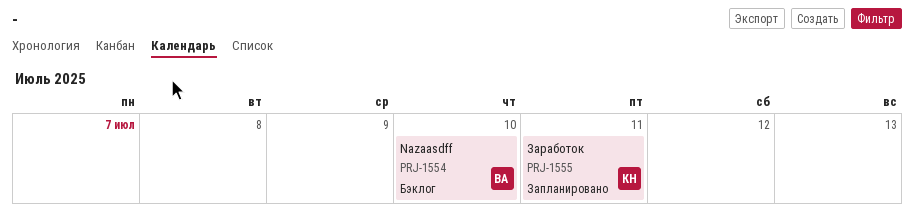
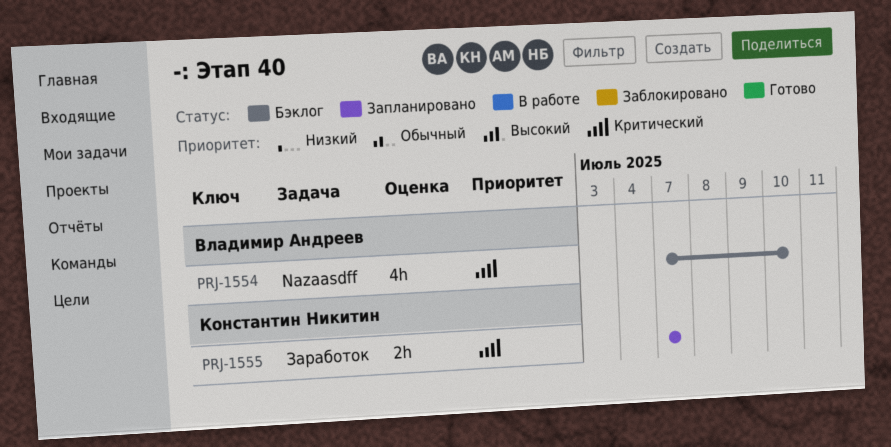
PRJ-1555, due: Jul 11 -> Jul 7

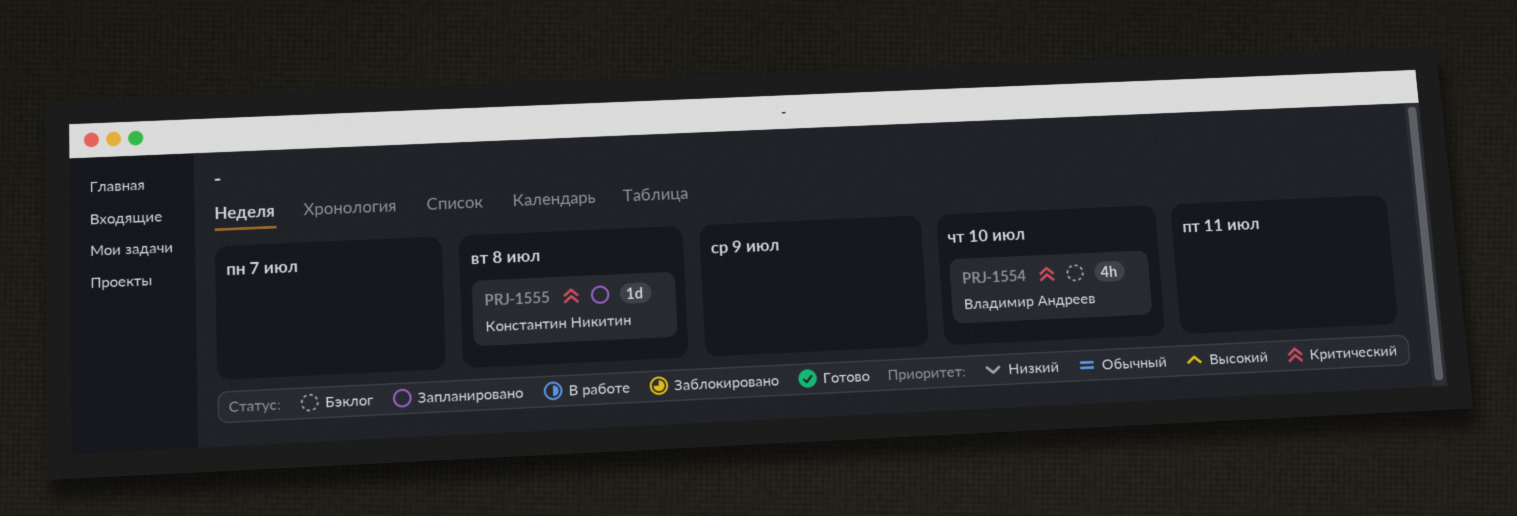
PRJ-1555, estimate: 2h -> 1d
PRJ-1555, due: Jul 7 -> Jul 8

